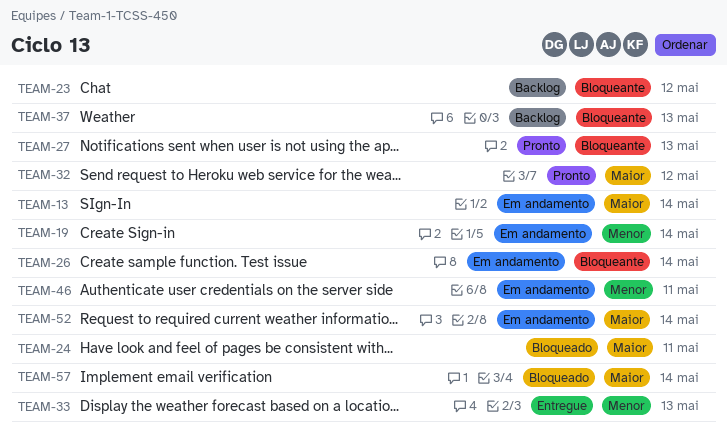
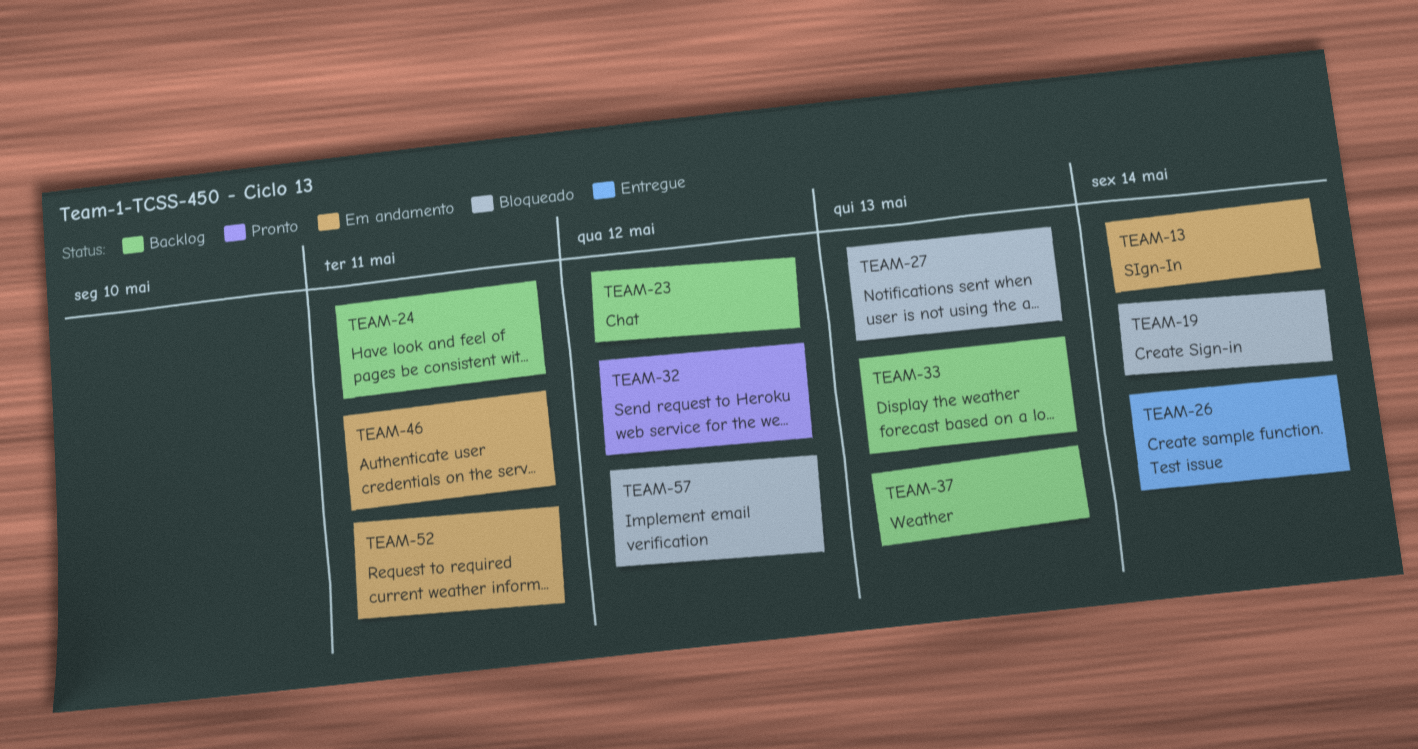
TEAM-19, status: Em andamento -> Bloqueado
TEAM-24, status: Bloqueado -> Backlog
TEAM-26, status: Em andamento -> Entregue
TEAM-27, status: Pronto -> Bloqueado
TEAM-33, status: Entregue -> Backlog
TEAM-52, due: May 14 -> May 11
TEAM-57, due: May 14 -> May 12

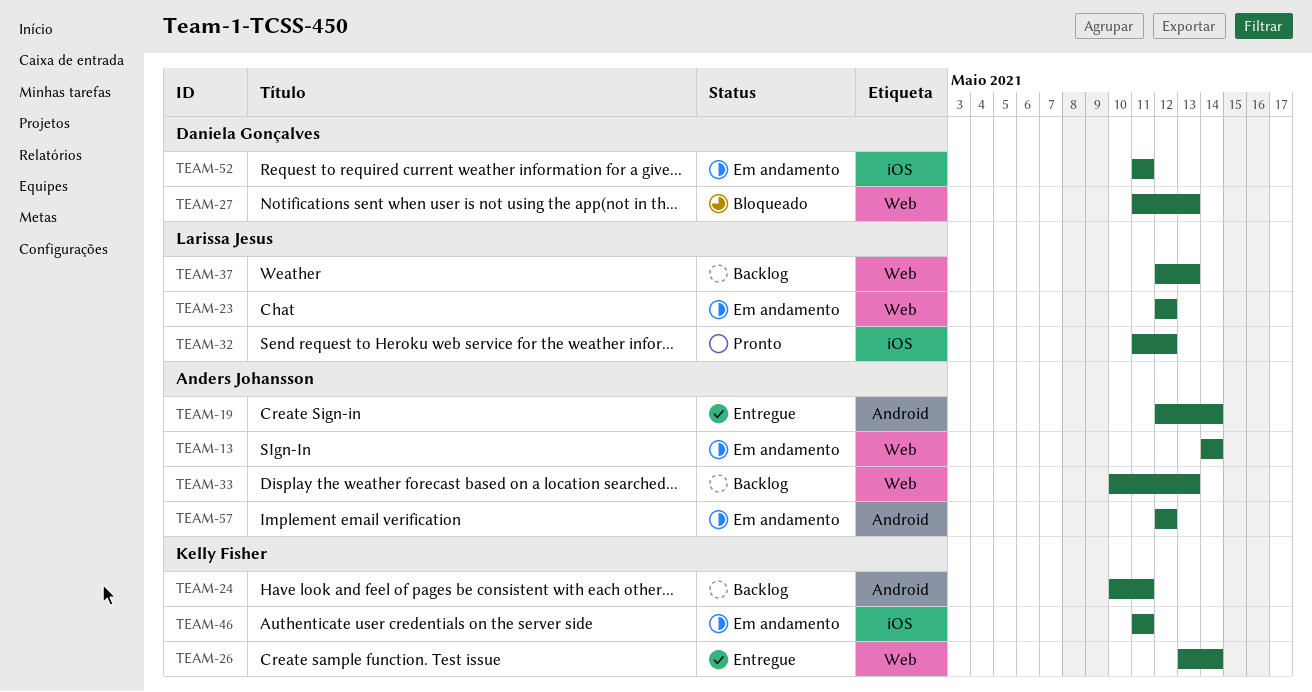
TEAM-19, status: Bloqueado -> Entregue
TEAM-23, status: Backlog -> Em andamento
TEAM-57, status: Bloqueado -> Em andamento

